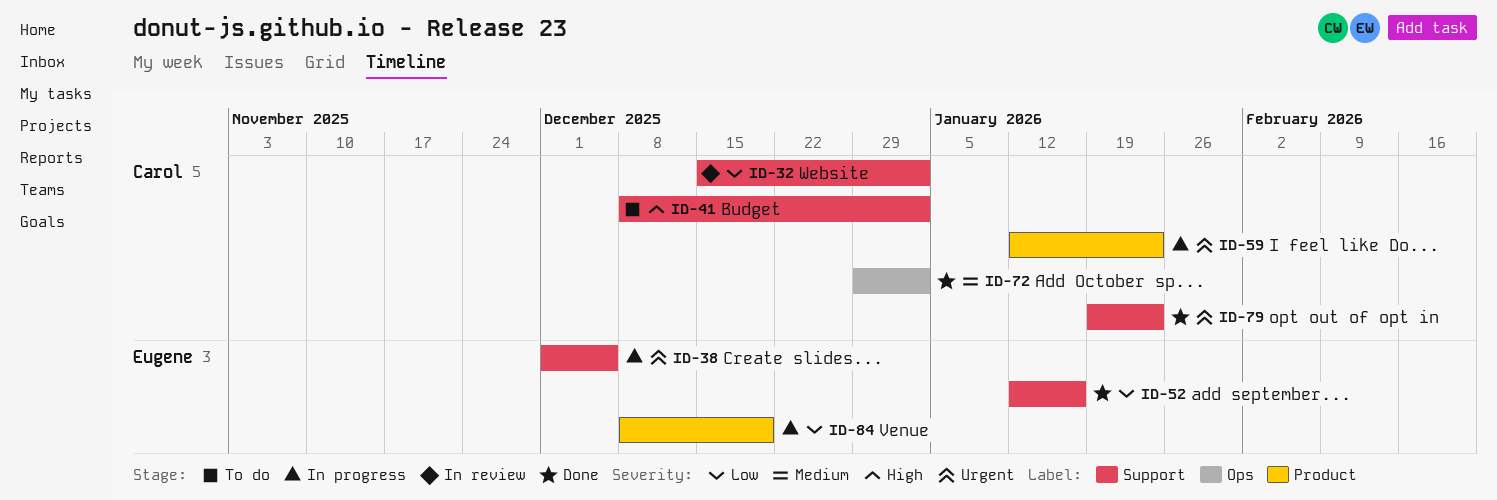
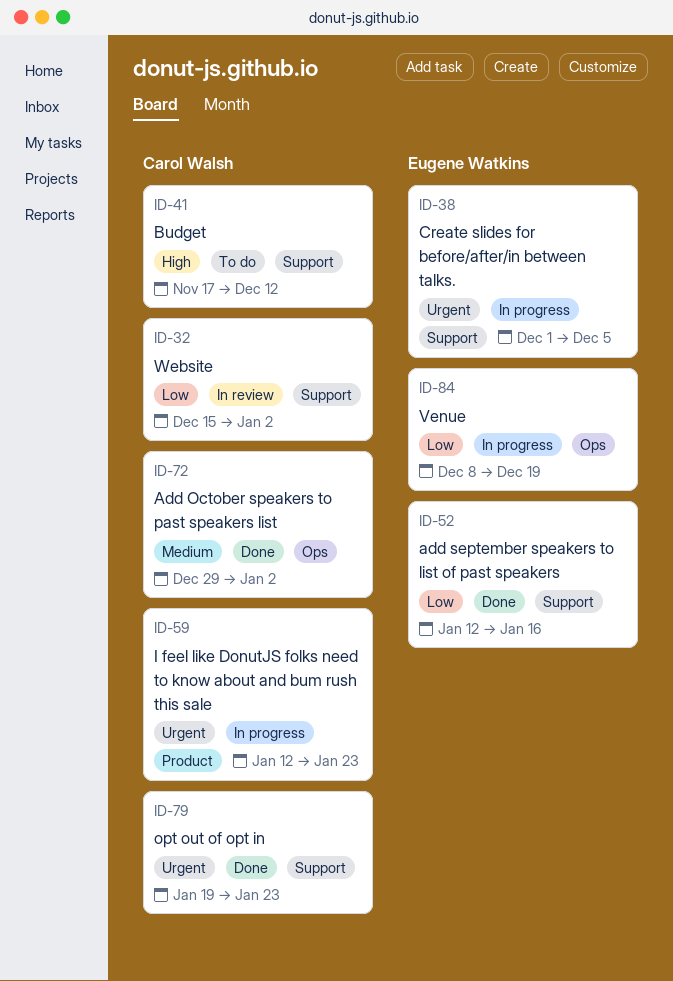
ID-41, start: Dec 8 -> Nov 17
ID-41, due: Jan 2 -> Dec 12
ID-84, label: Product -> Ops

